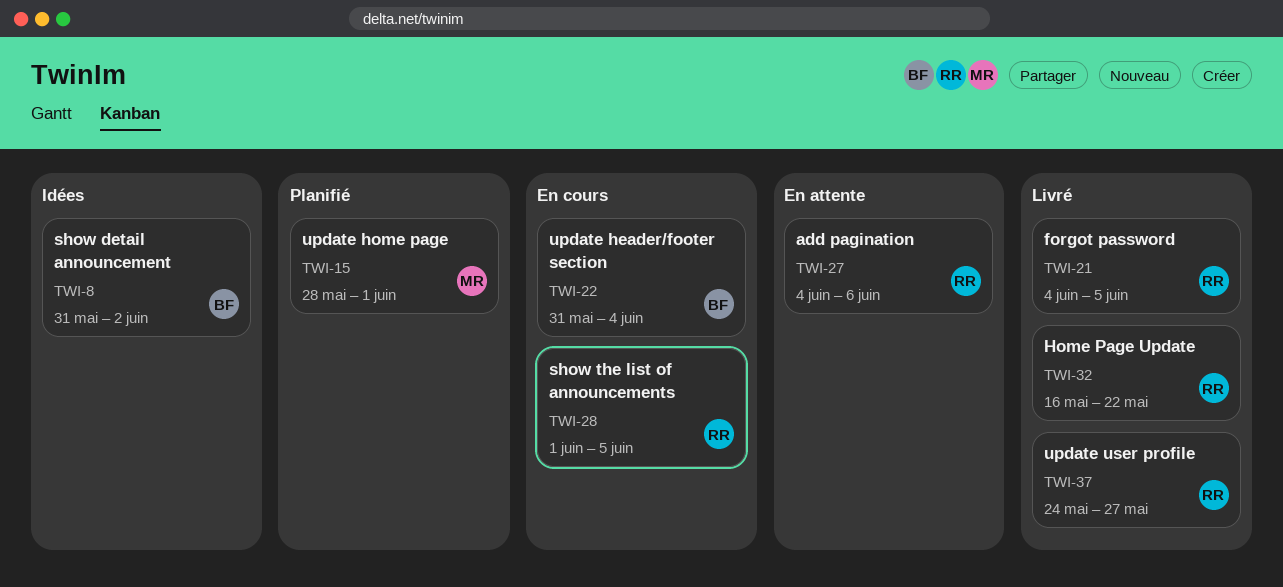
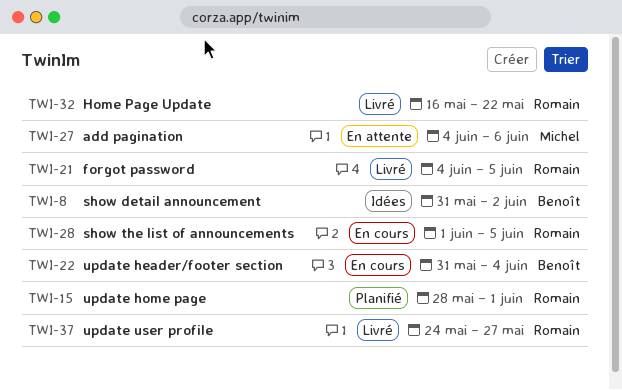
TWI-15, owner: Michel -> Romain
TWI-27, owner: Romain -> Michel

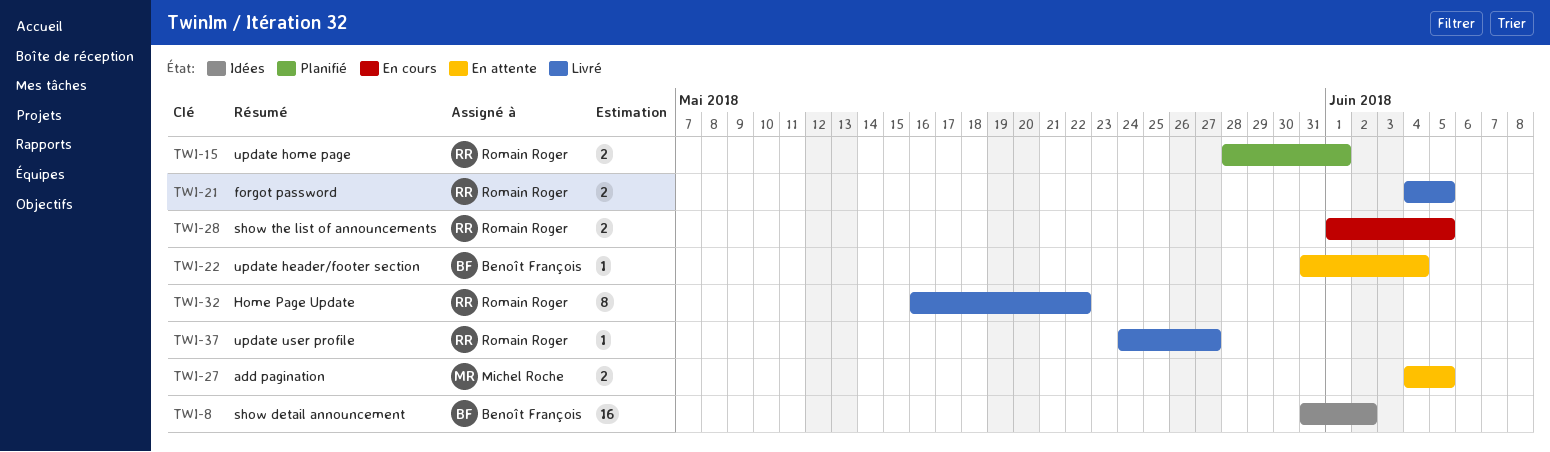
TWI-22, status: En cours -> En attente
TWI-27, due: Jun 6 -> Jun 5

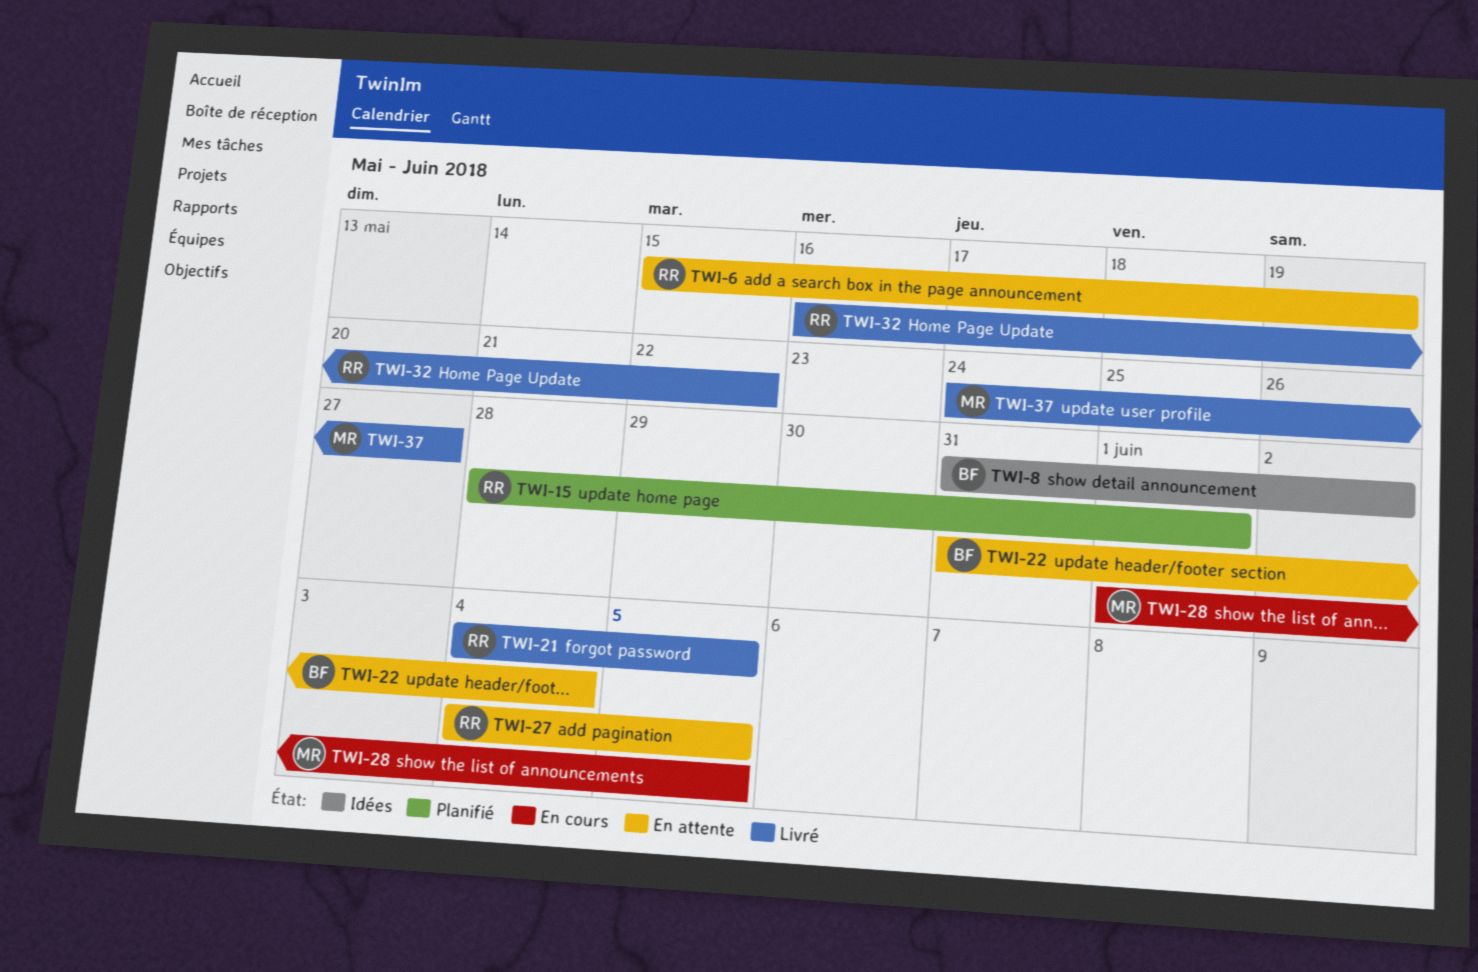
TWI-6: none -> present
TWI-27, owner: Michel Roche -> Romain Roger
TWI-28, owner: Romain Roger -> Michel Roche
TWI-37, owner: Romain Roger -> Michel Roche

